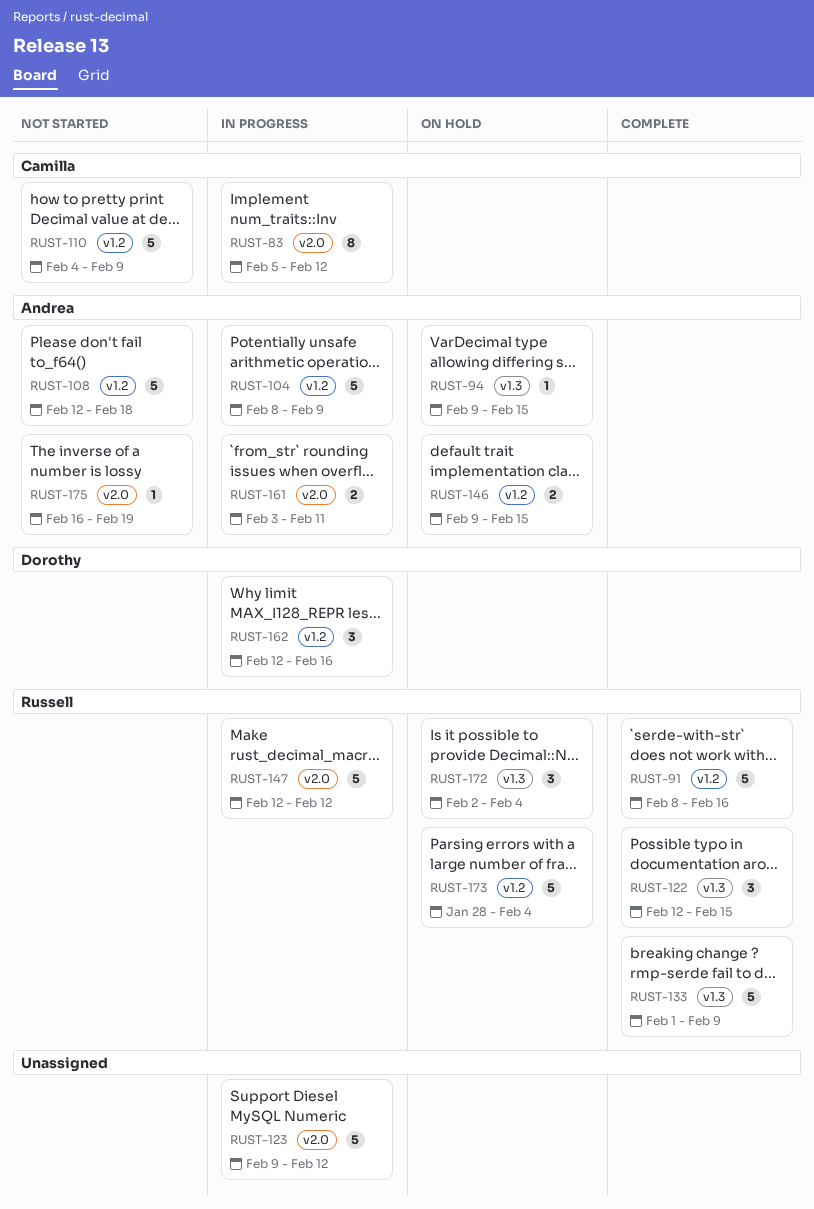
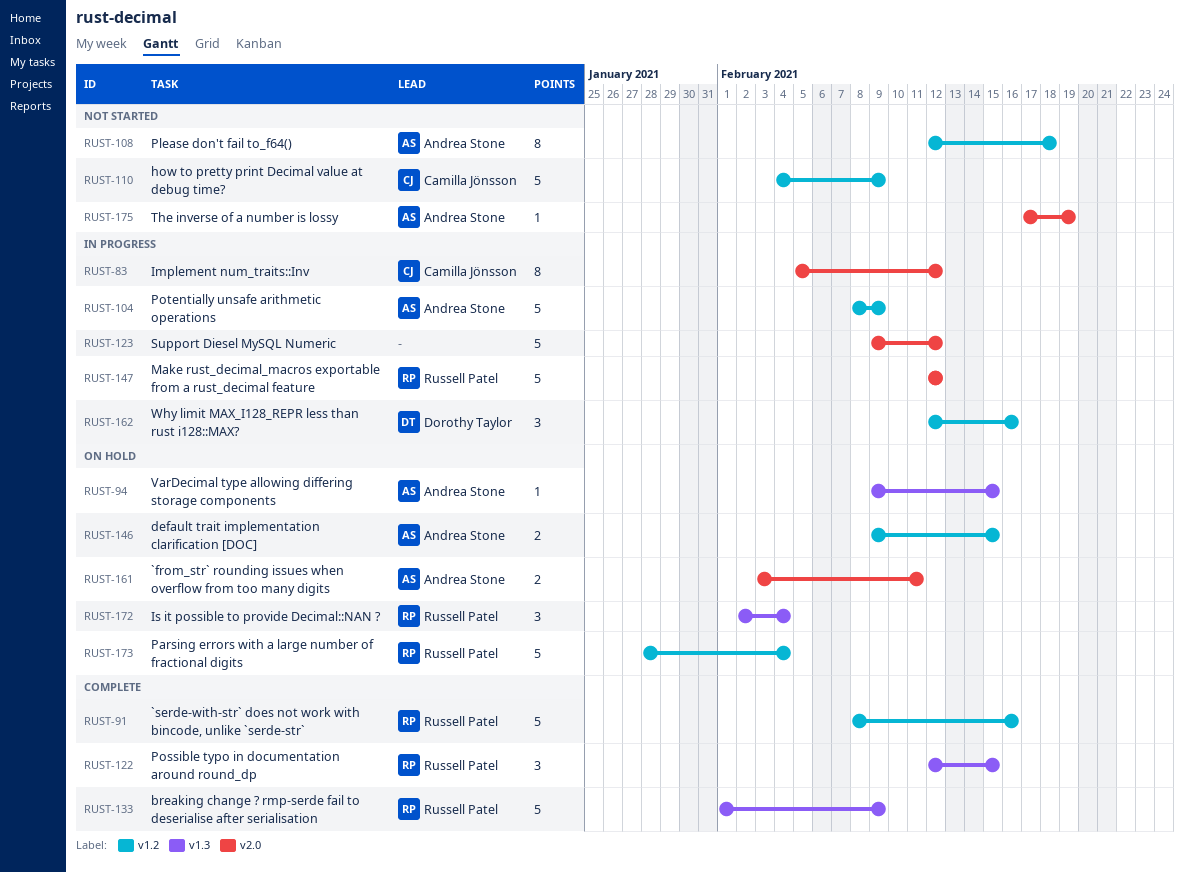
RUST-108, estimate: 5 -> 8
RUST-161, status: In progress -> On hold
RUST-175, start: Feb 16 -> Feb 17

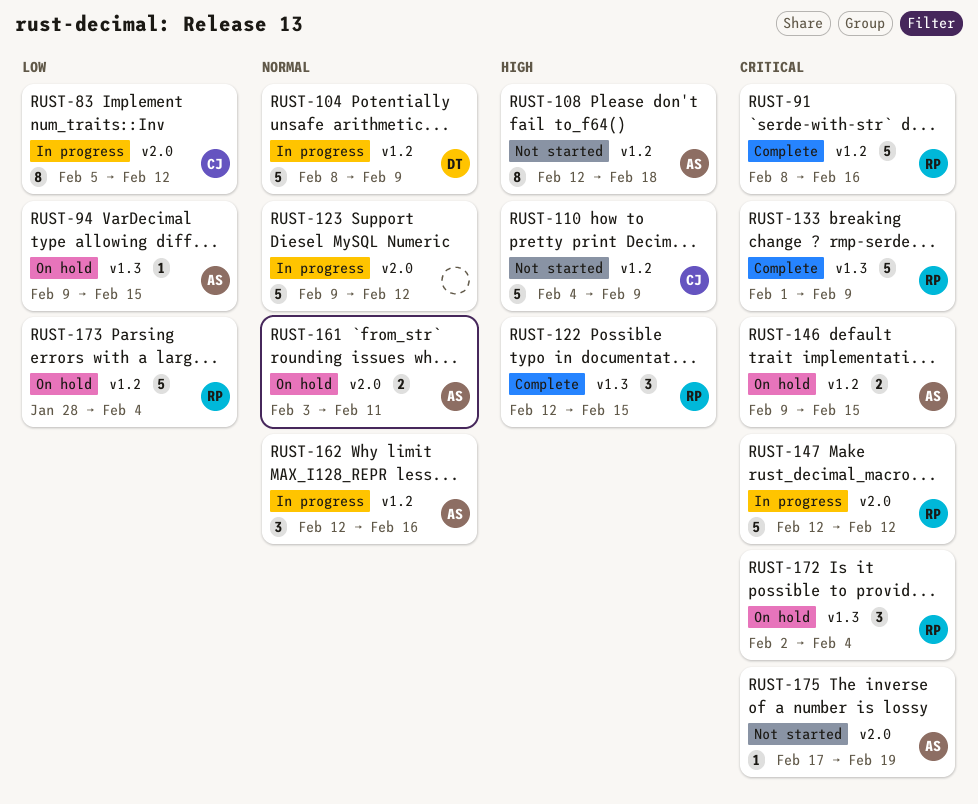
RUST-104, owner: Andrea Stone -> Dorothy Taylor
RUST-162, owner: Dorothy Taylor -> Andrea Stone

